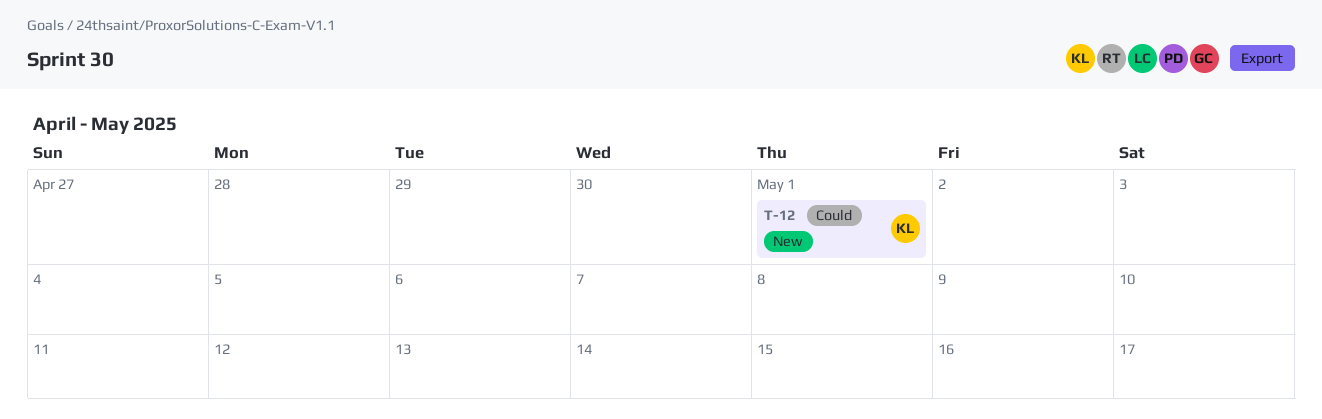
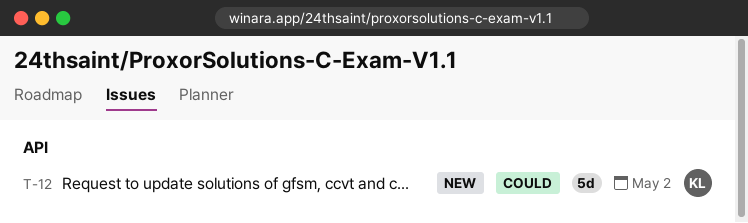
T-12, due: May 1 -> May 2

